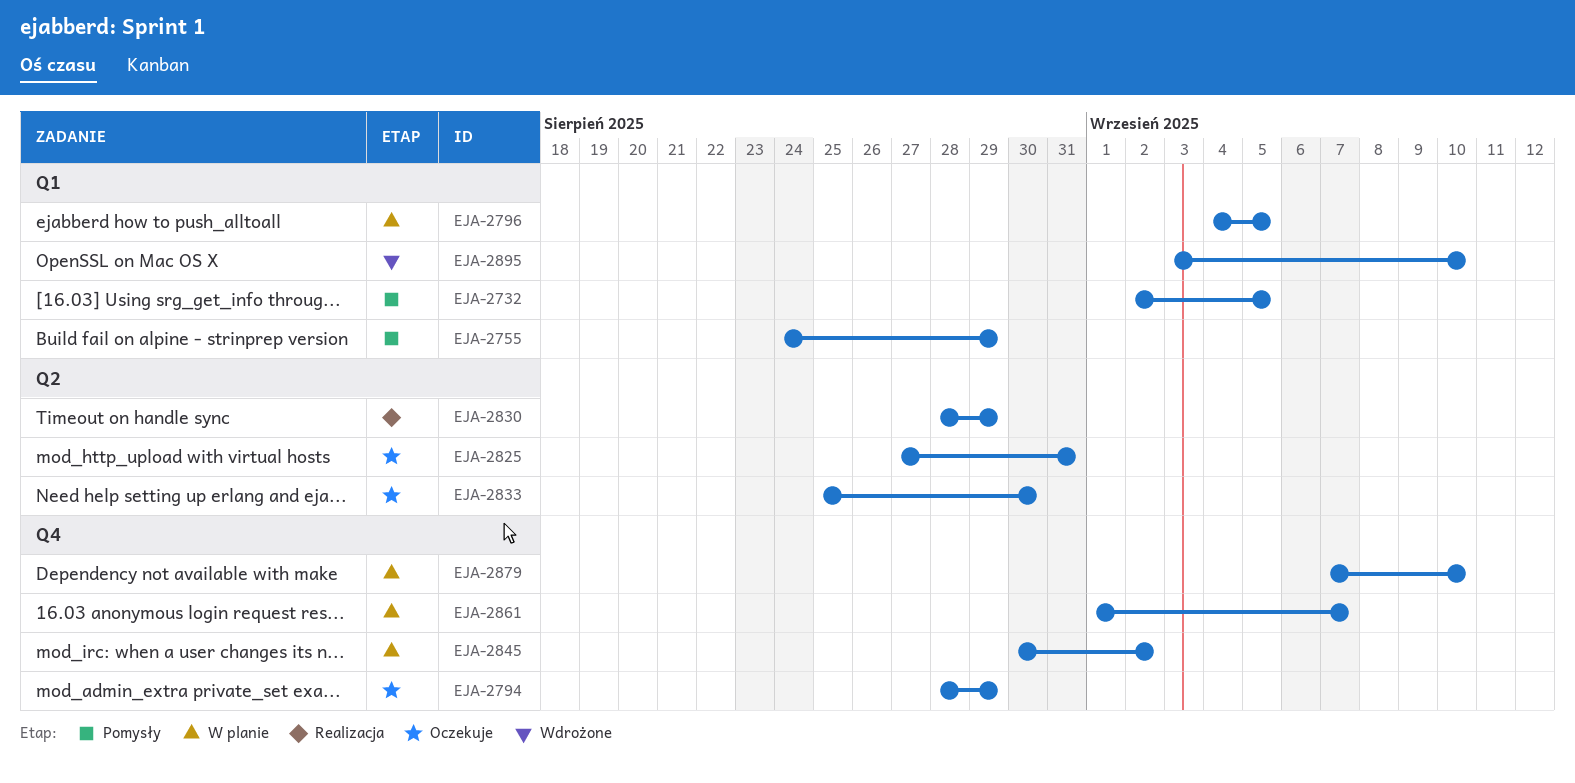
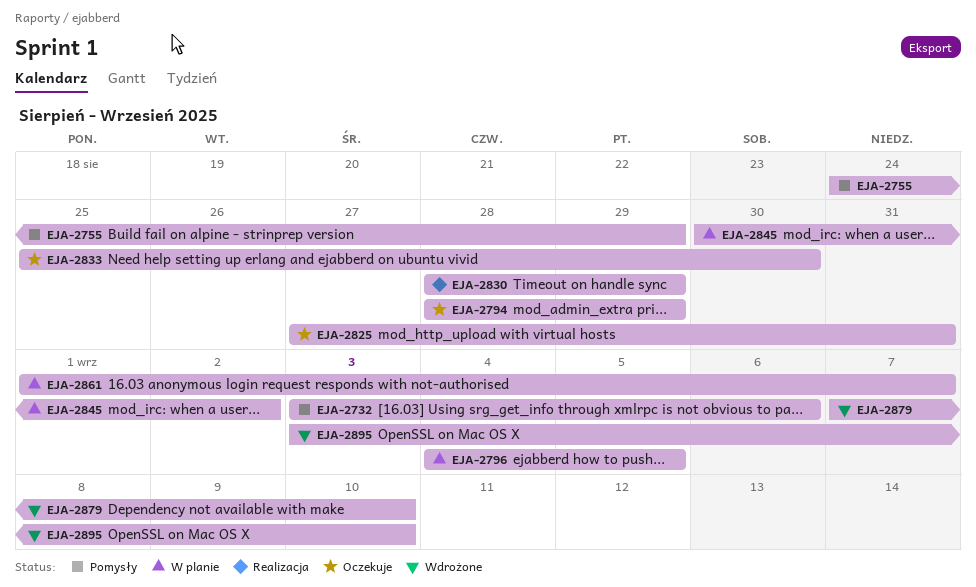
EJA-2732, start: Sep 2 -> Sep 3
EJA-2732, due: Sep 5 -> Sep 6
EJA-2879, status: W planie -> Wdrożone

